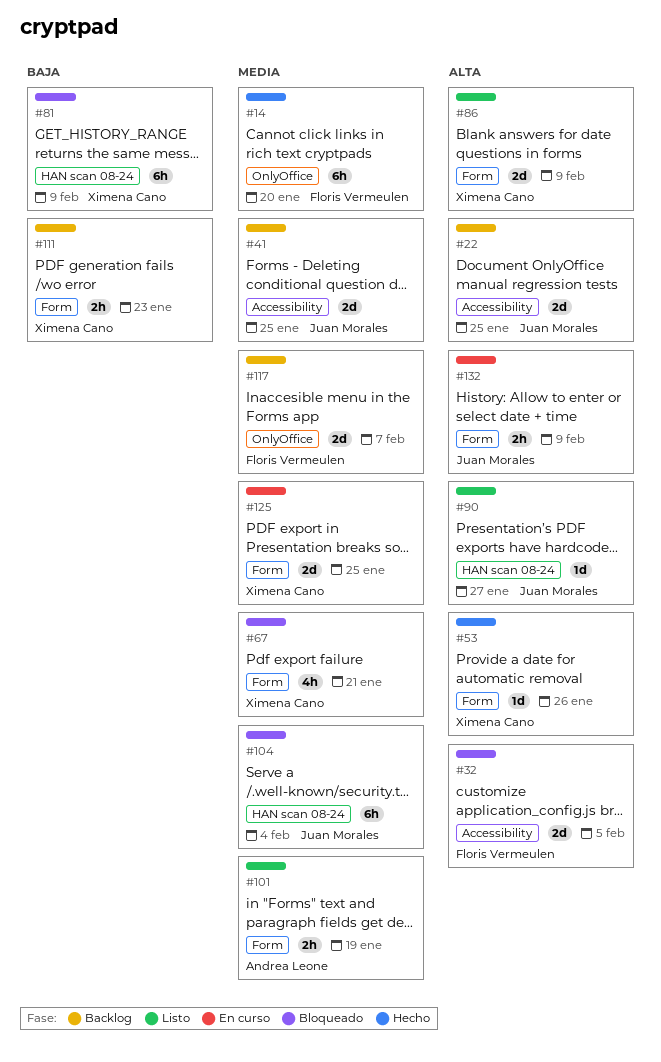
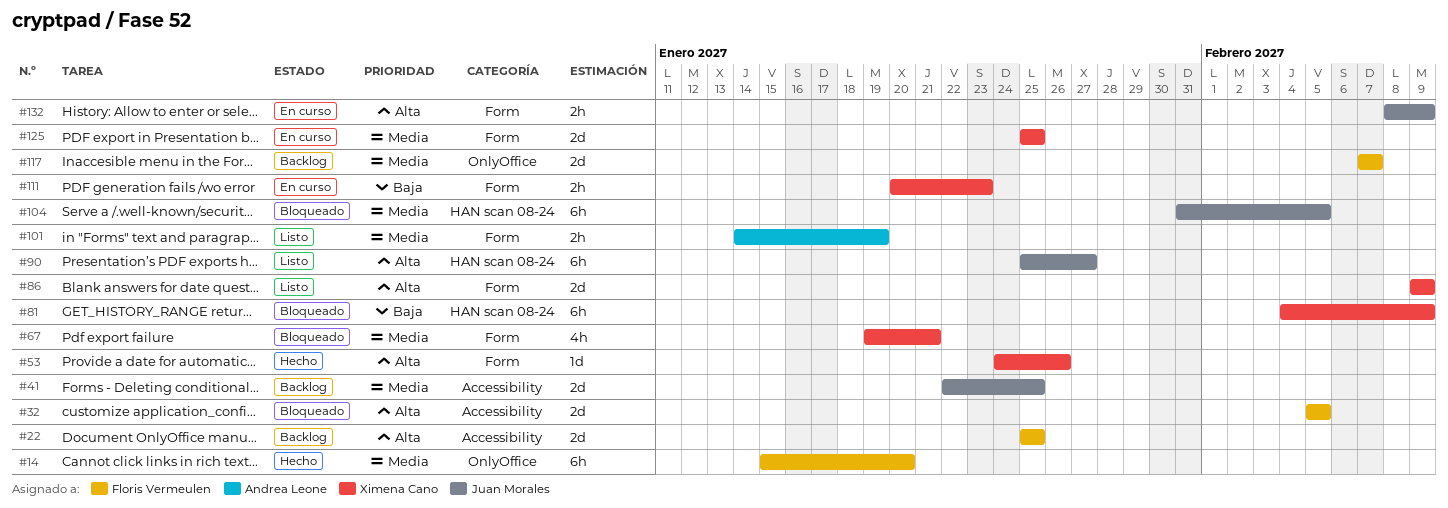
#22, owner: Juan Morales -> Floris Vermeulen
#90, estimate: 1d -> 6h
#104, due: Feb 4 -> Feb 5
#111, status: Backlog -> En curso

